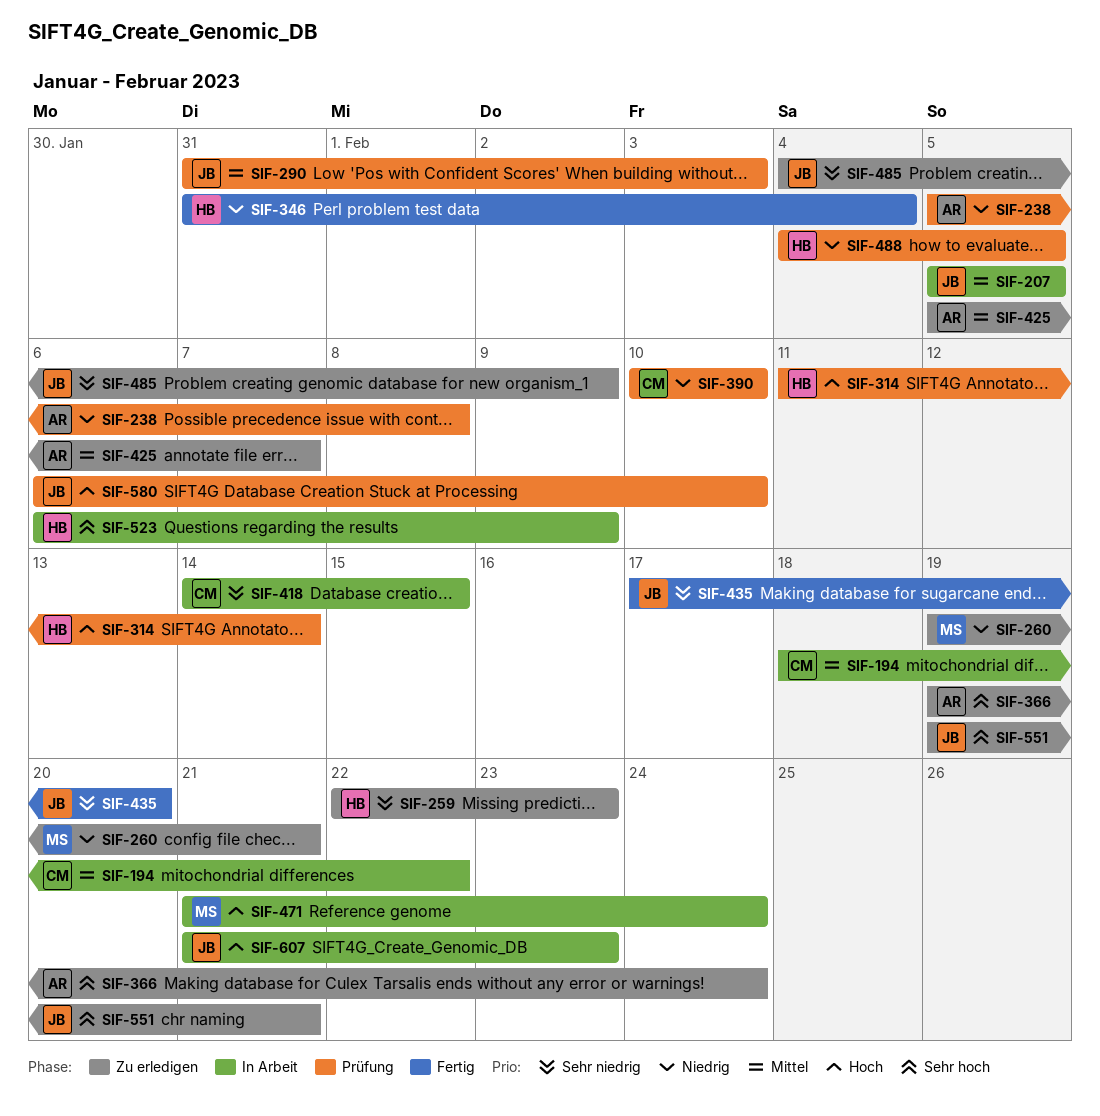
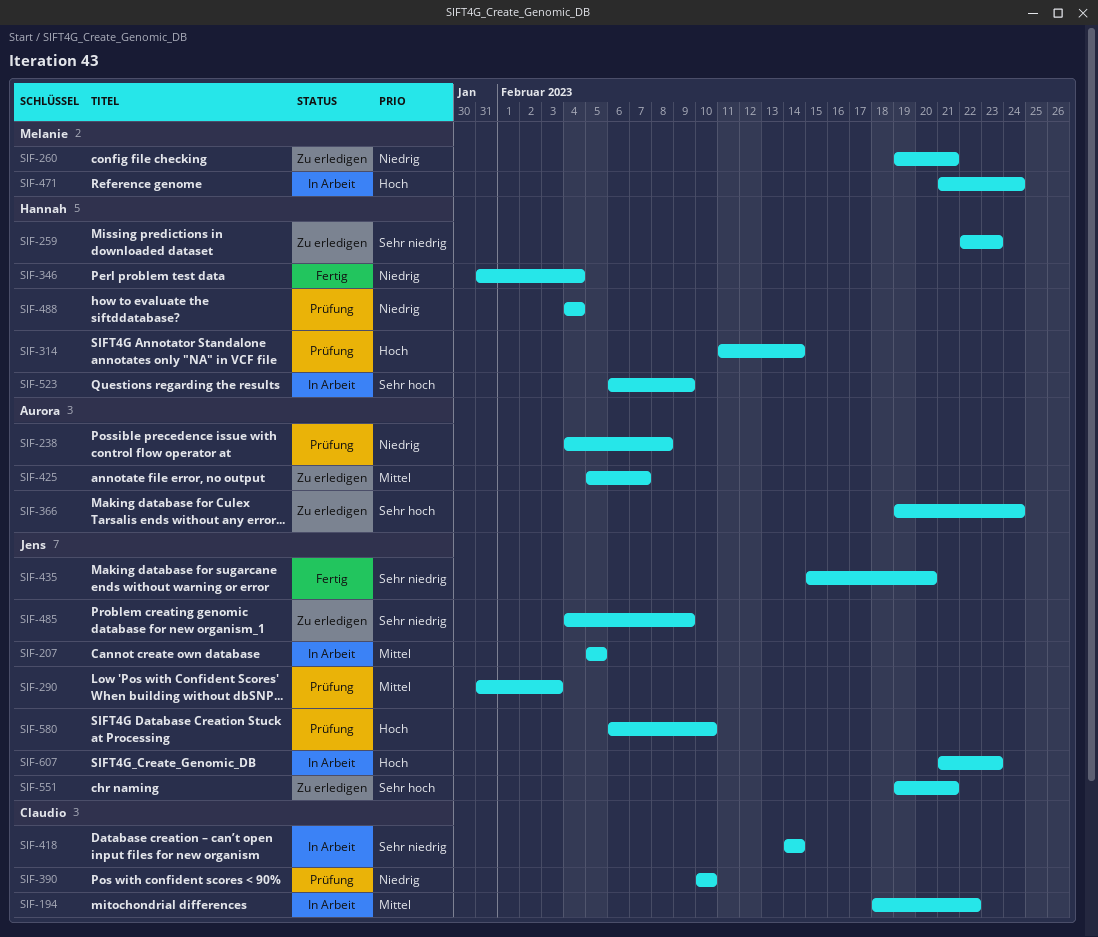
SIF-238, start: Feb 5 -> Feb 4
SIF-418, due: Feb 15 -> Feb 14
SIF-435, start: Feb 17 -> Feb 15
SIF-488, due: Feb 5 -> Feb 4

